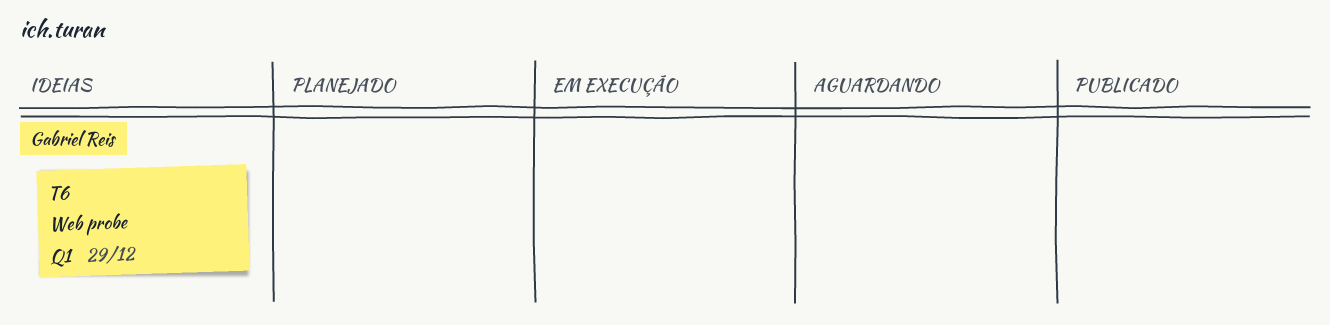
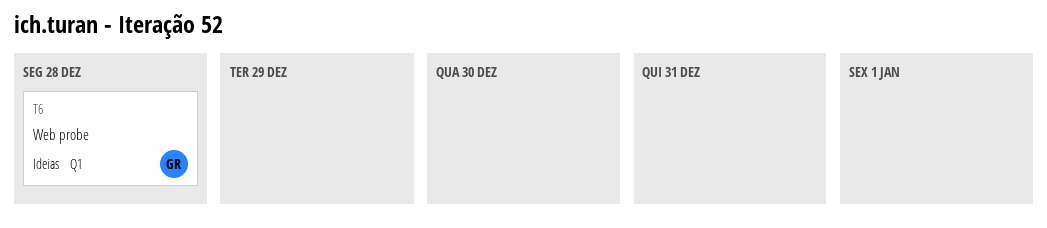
T6, due: Dec 29 -> Dec 28

